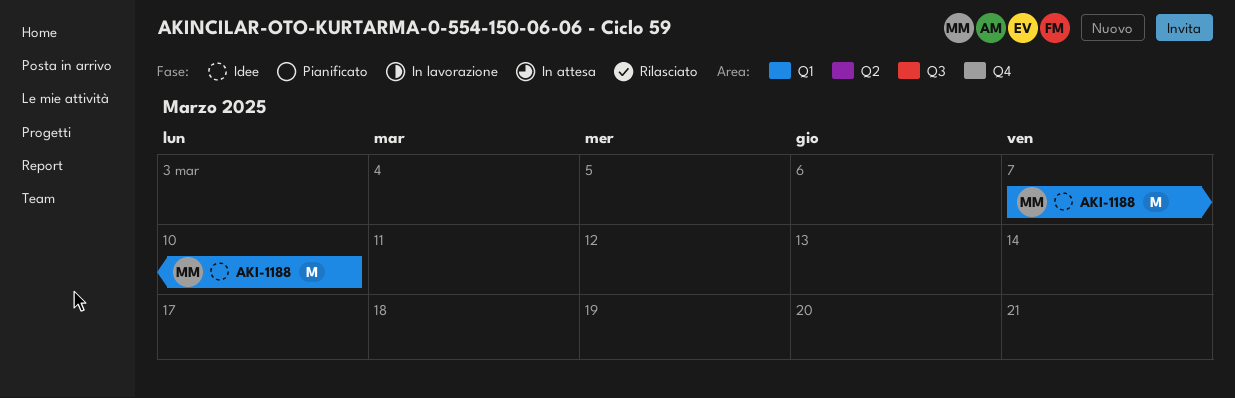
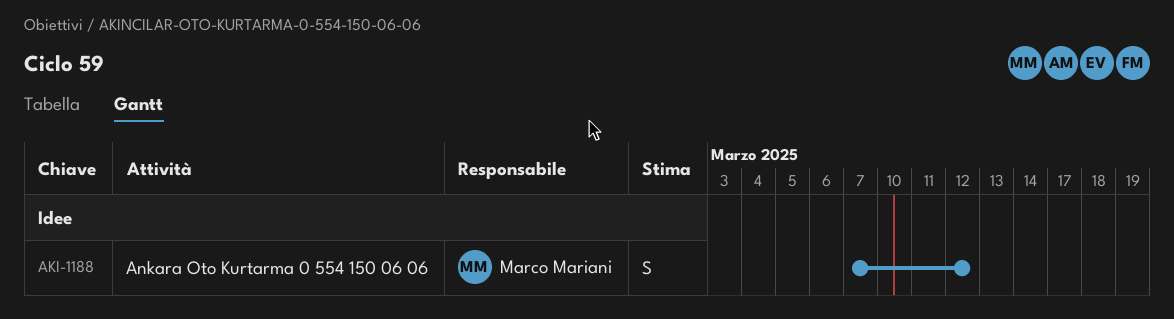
AKI-1188, estimate: M -> S
AKI-1188, due: Mar 10 -> Mar 12

